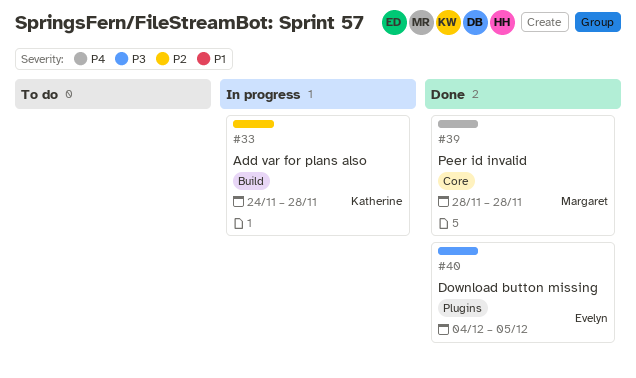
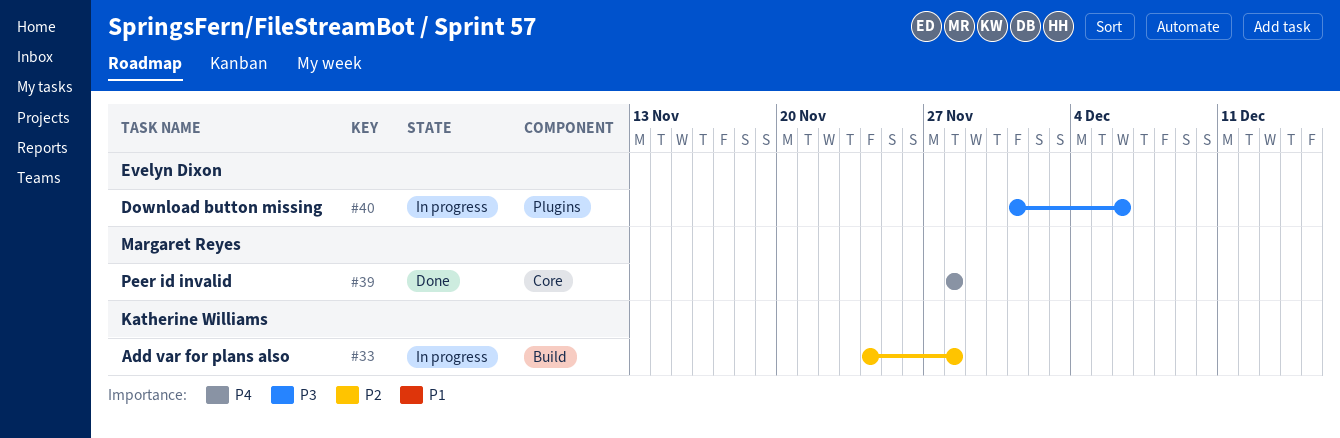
#40, status: Done -> In progress
#40, start: Dec 4 -> Dec 1
#40, due: Dec 5 -> Dec 6

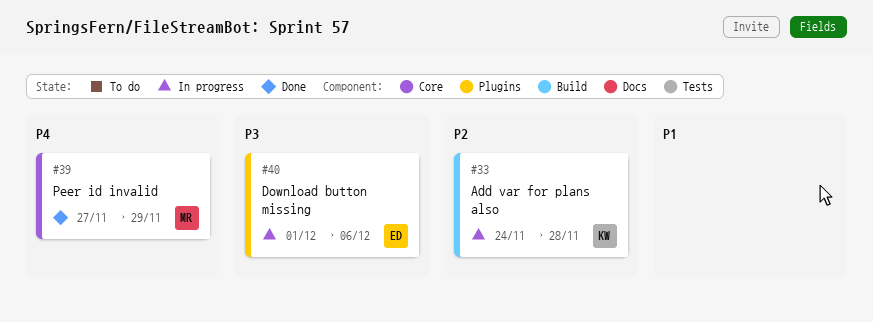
#39, start: Nov 28 -> Nov 27
#39, due: Nov 28 -> Nov 29

